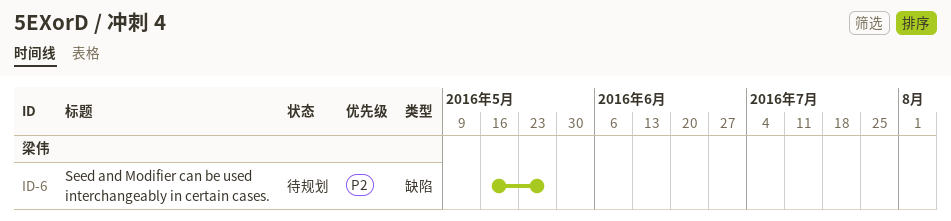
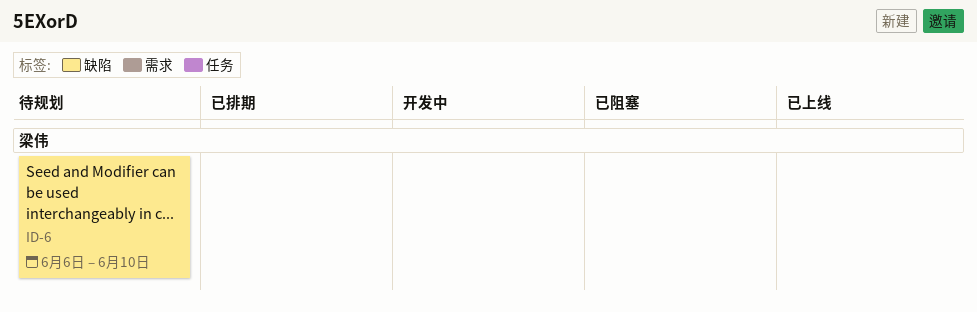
ID-6, start: May 16 -> Jun 6
ID-6, due: May 27 -> Jun 10

